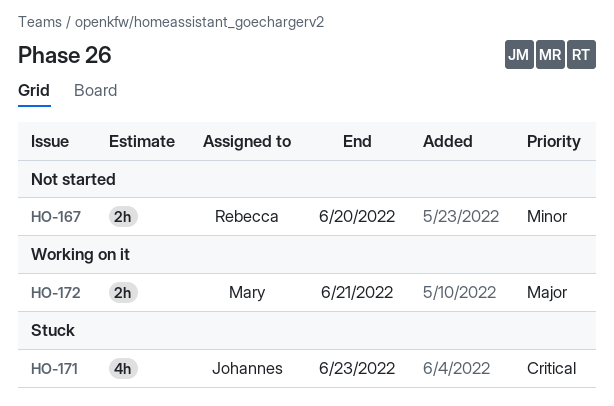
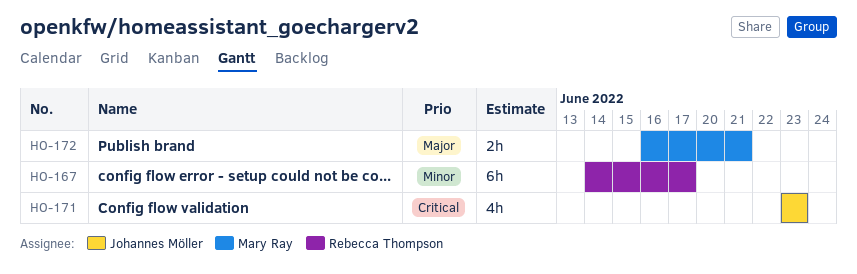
HO-167, estimate: 2h -> 6h
HO-167, due: Jun 20 -> Jun 17

